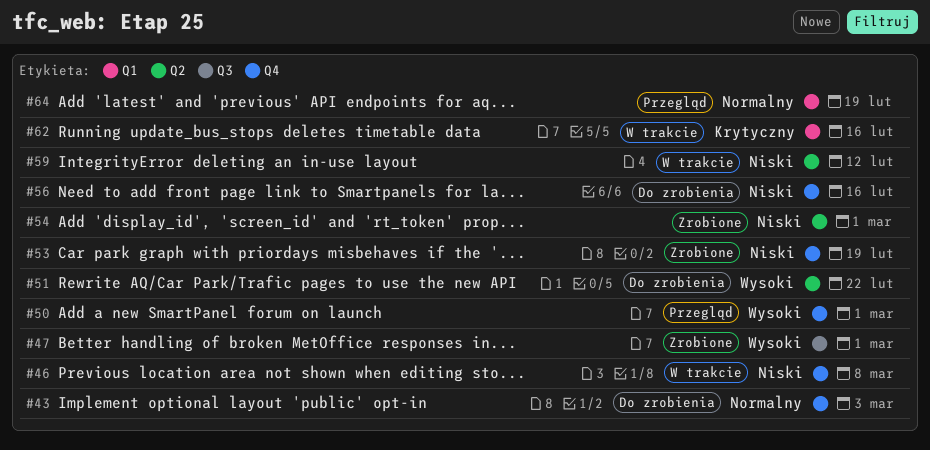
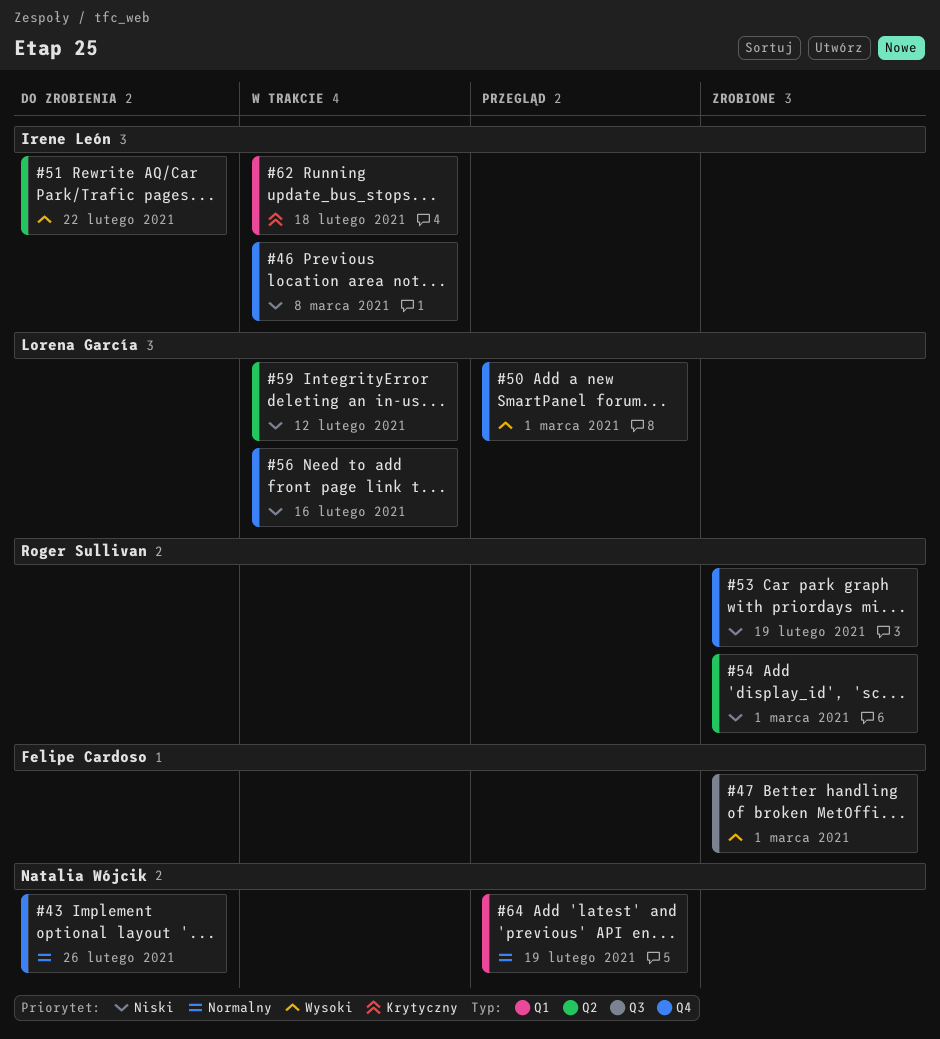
#43, due: Mar 3 -> Feb 26
#56, status: Do zrobienia -> W trakcie
#62, due: Feb 16 -> Feb 18

